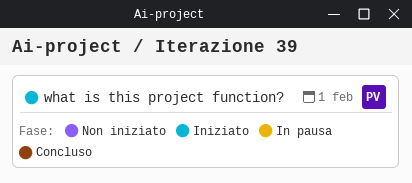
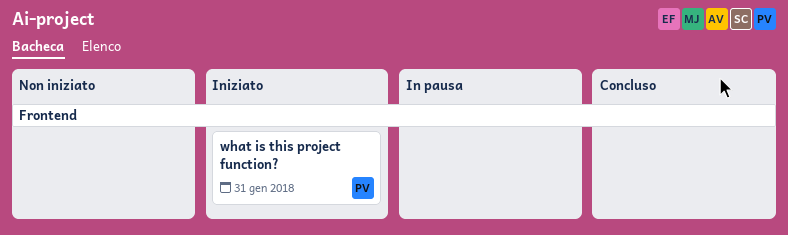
what is this project function?, due: Feb 1 -> Jan 31

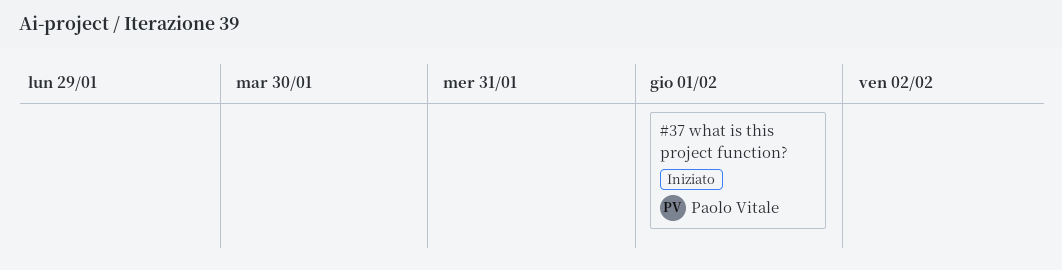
what is this project function?, due: Jan 31 -> Feb 1

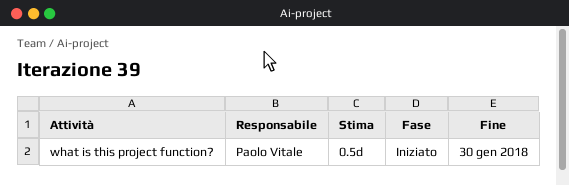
what is this project function?, due: Feb 1 -> Jan 30

